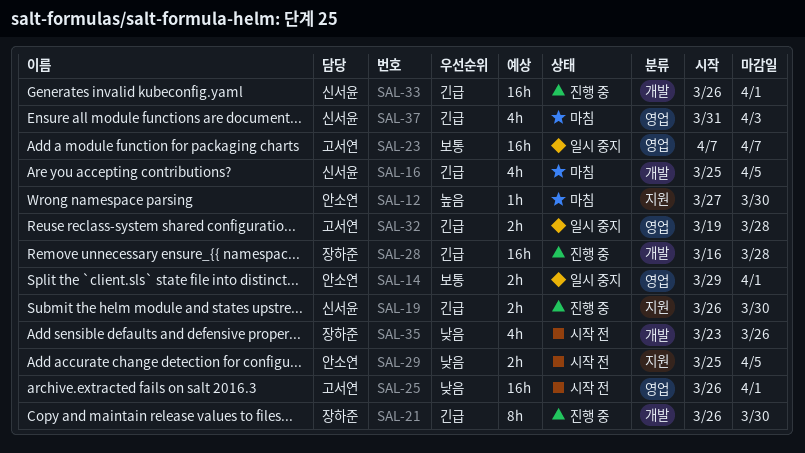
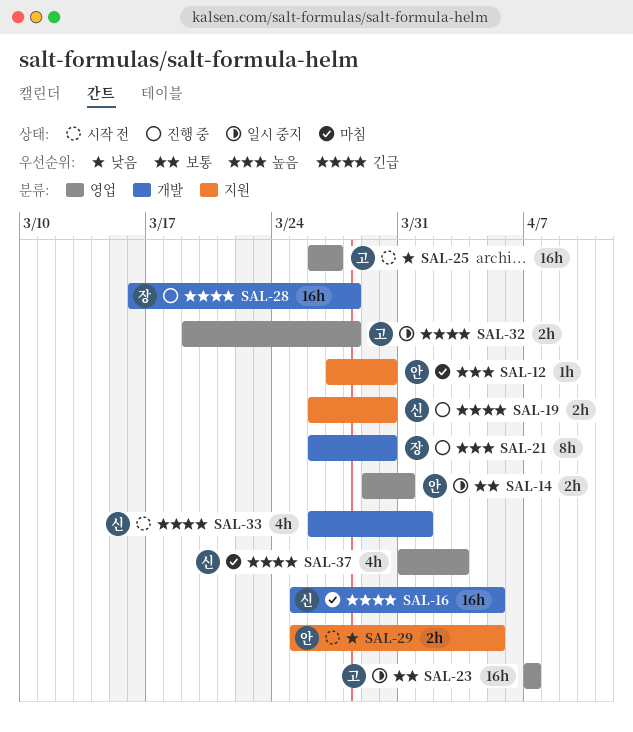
SAL-14, due: Apr 1 -> Mar 31
SAL-16, estimate: 4h -> 16h
SAL-21, priority: 긴급 -> 높음
SAL-25, due: Apr 1 -> Mar 27
SAL-33, status: 진행 중 -> 시작 전
SAL-33, estimate: 16h -> 4h
SAL-35: present -> none

